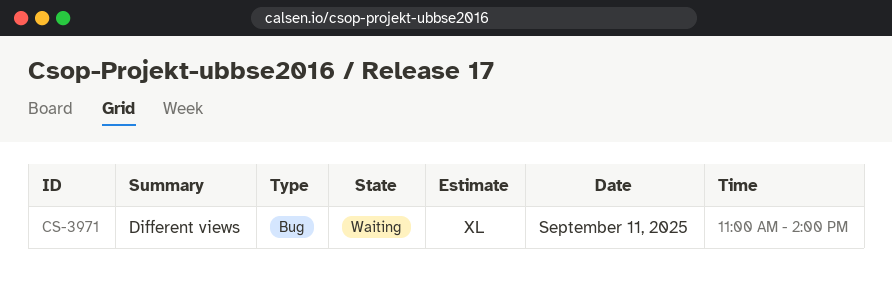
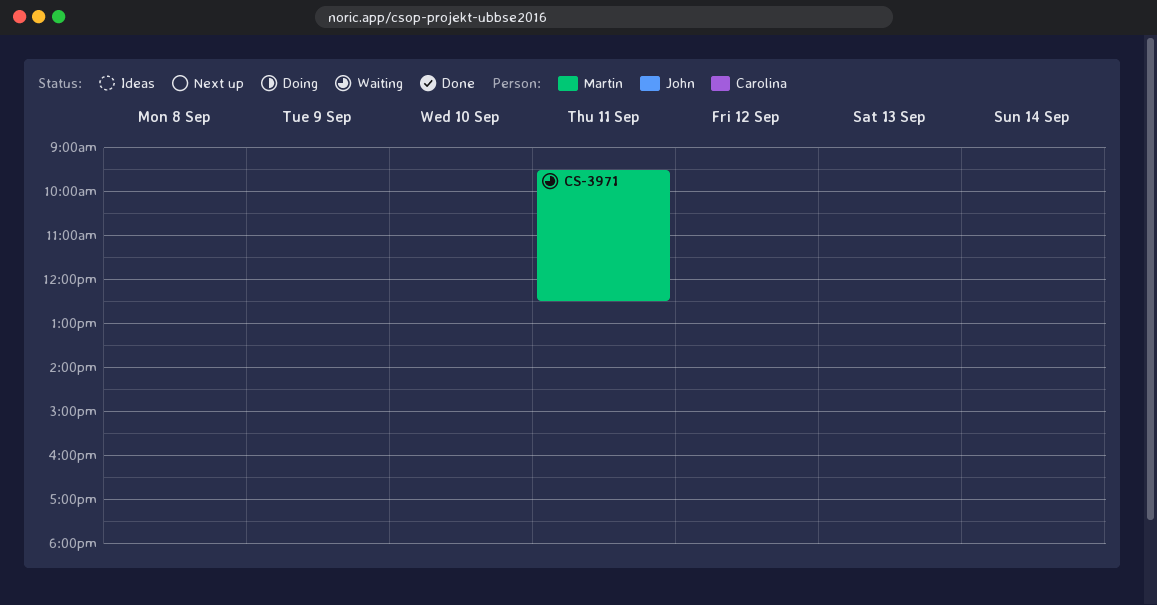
CS-3971, begins: 11:00 -> 09:30
CS-3971, ends: 14:00 -> 12:30

